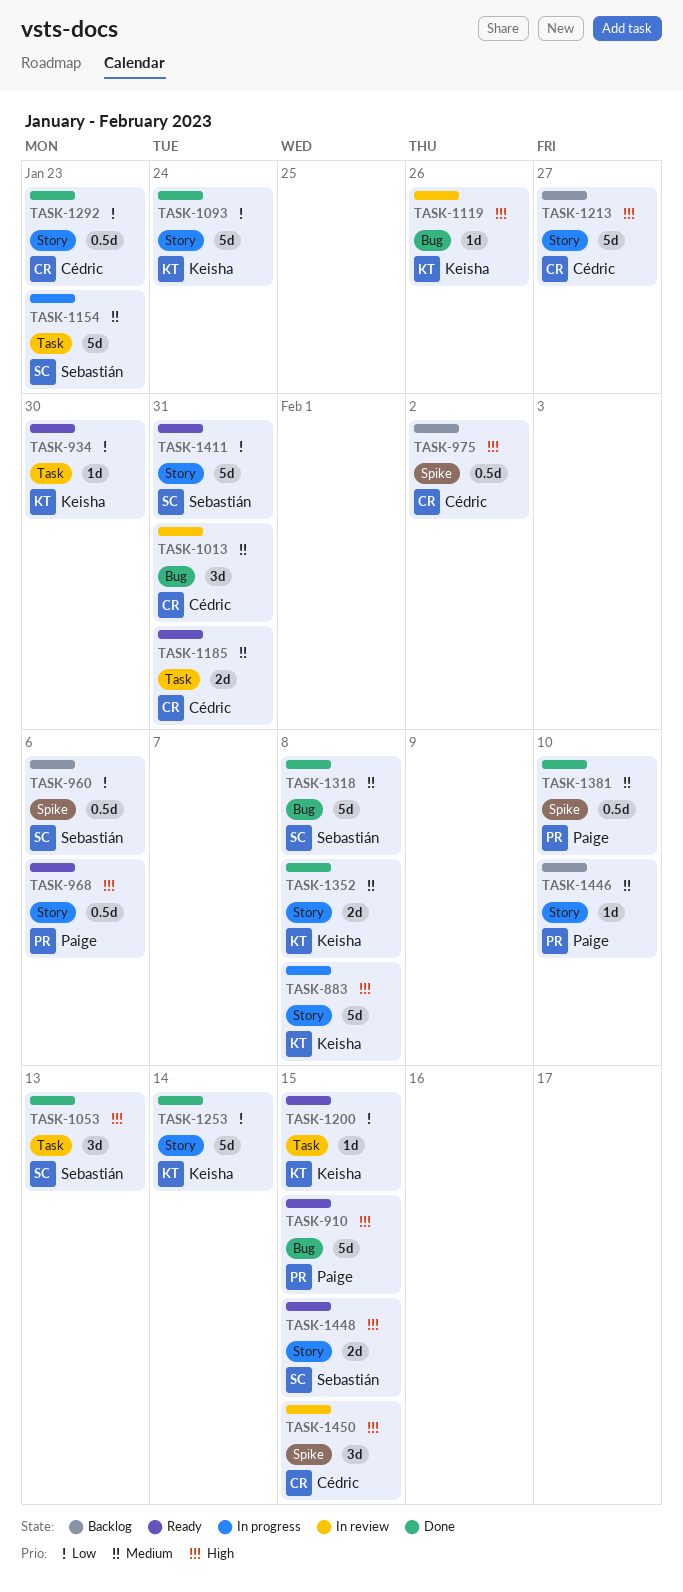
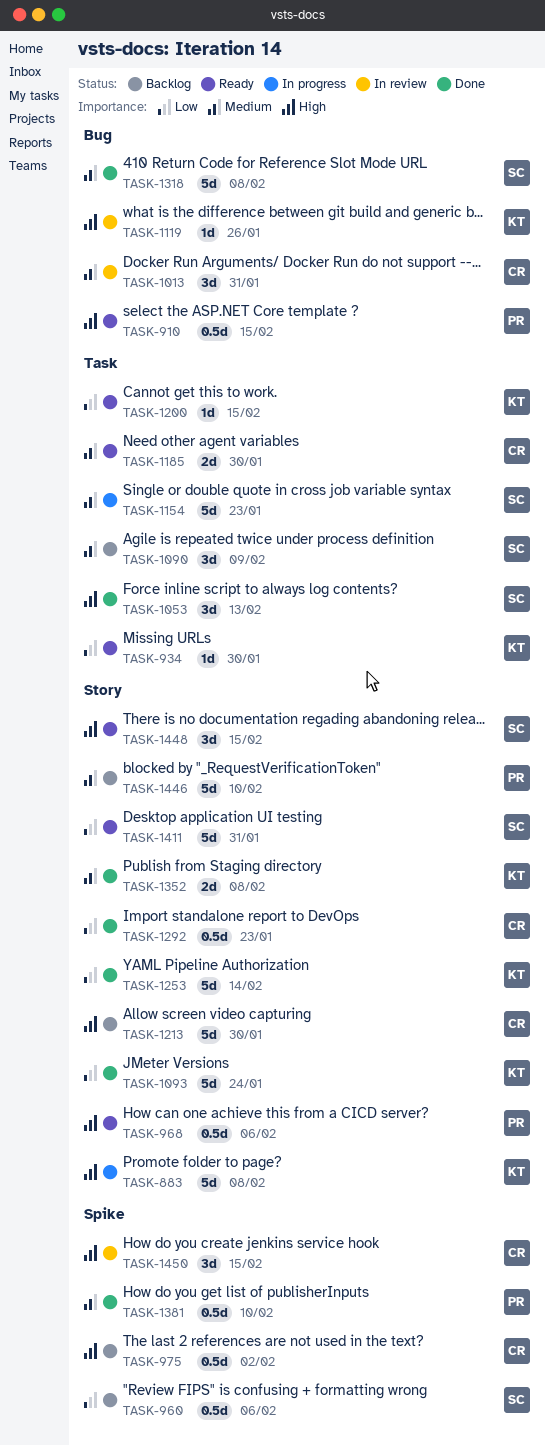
TASK-910, estimate: 5d -> 0.5d
TASK-1090: none -> present
TASK-1185, due: Jan 31 -> Jan 30
TASK-1213, due: Jan 27 -> Jan 30
TASK-1446, estimate: 1d -> 5d
TASK-1448, estimate: 2d -> 3d

